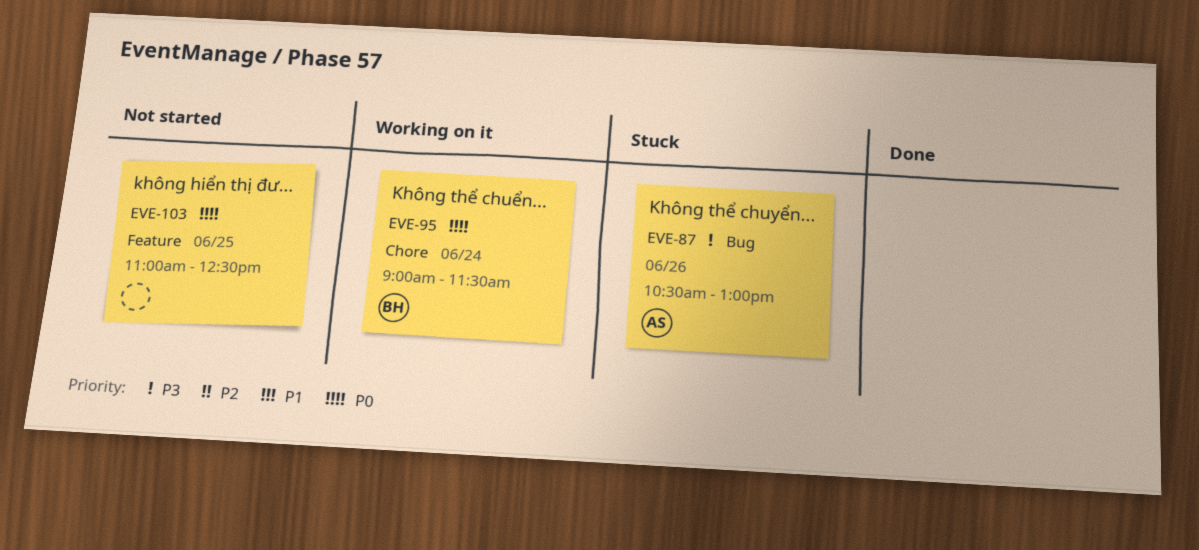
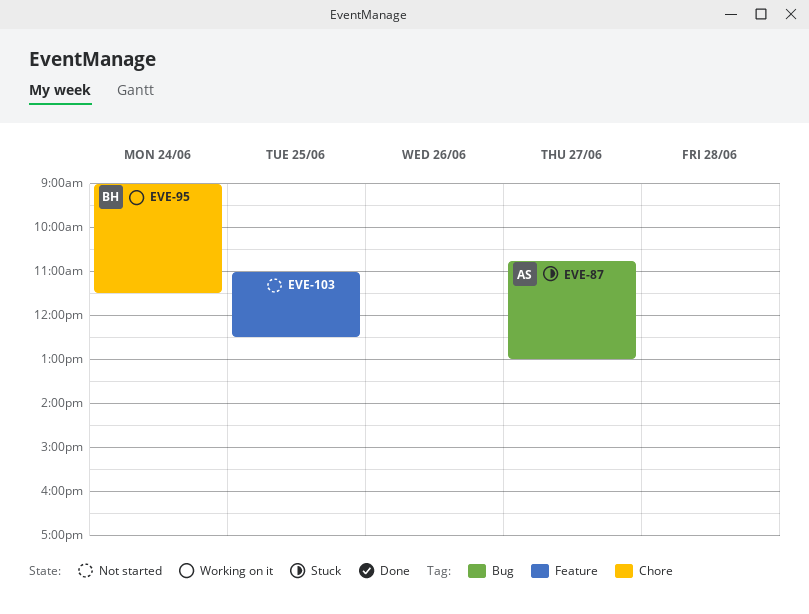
EVE-87, day: Jun 26 -> Jun 27
EVE-87, begins: 10:30 -> 10:45

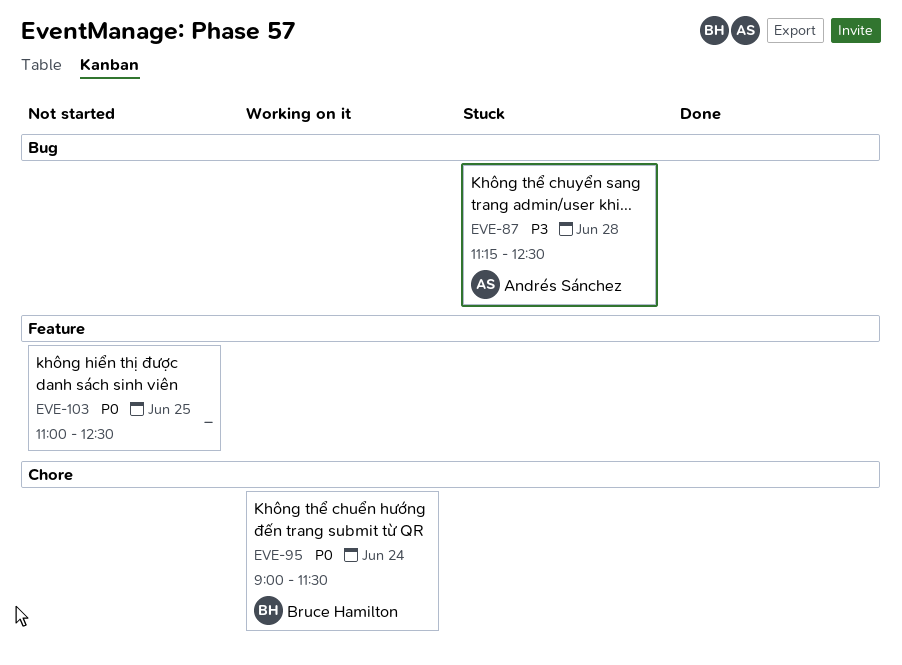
EVE-87, day: Jun 27 -> Jun 28
EVE-87, begins: 10:45 -> 11:15
EVE-87, ends: 13:00 -> 12:30

